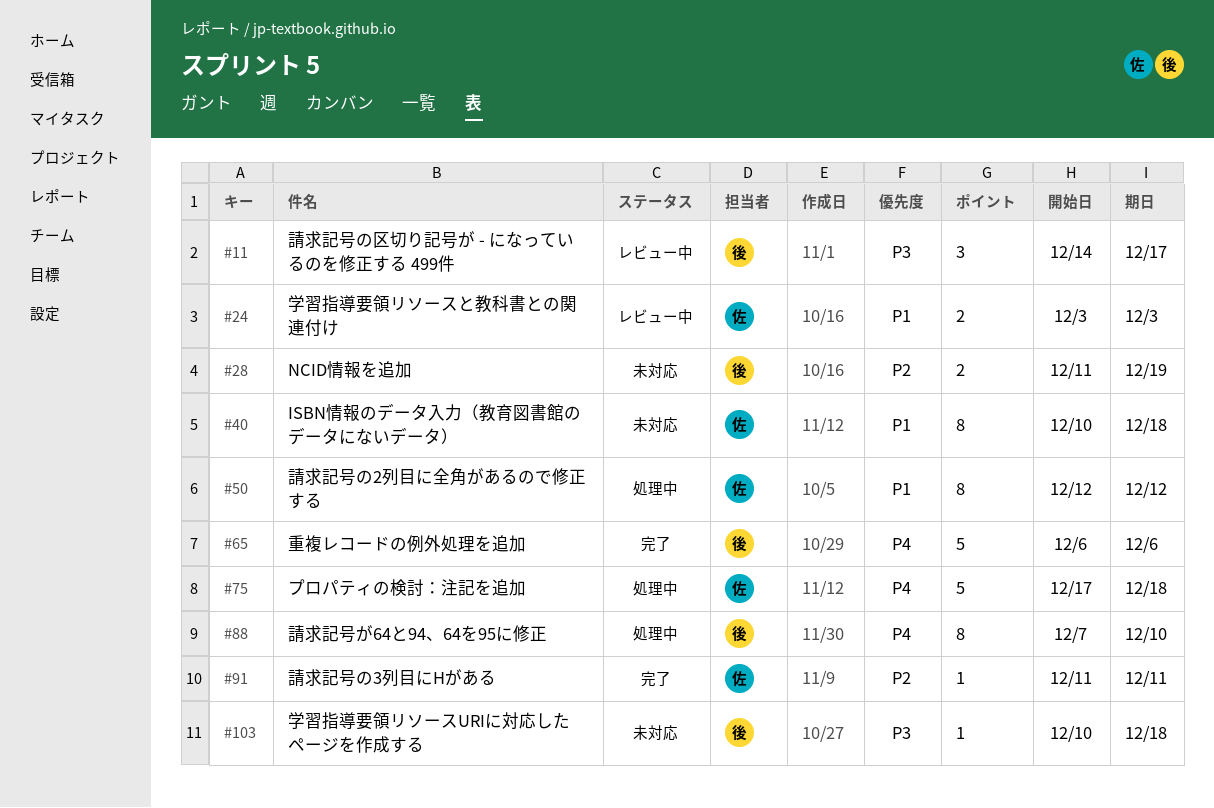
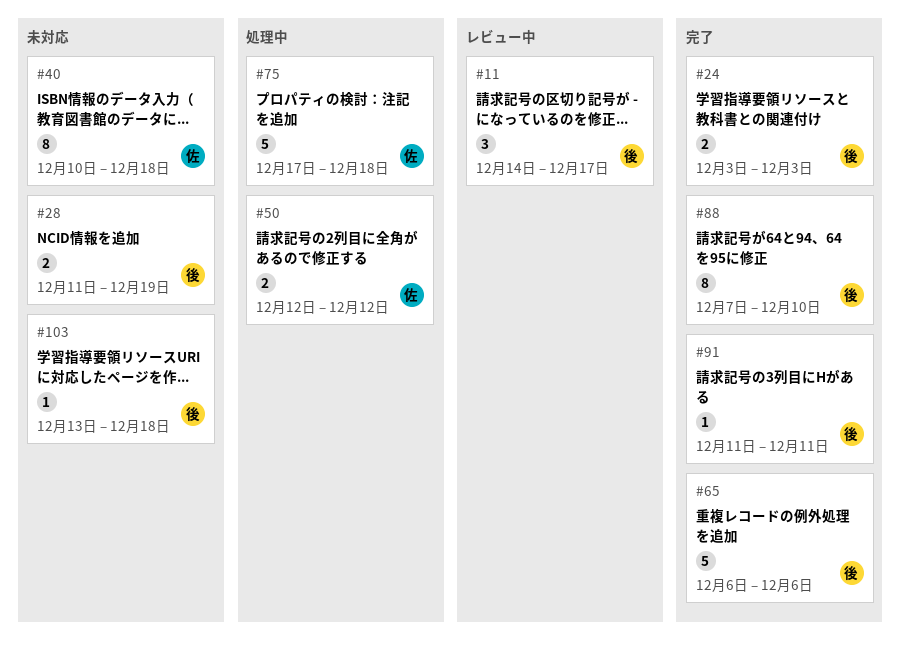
#24, status: レビュー中 -> 完了
#24, owner: 佐 -> 後
#50, estimate: 8 -> 2
#88, status: 処理中 -> 完了
#91, owner: 佐 -> 後
#103, start: Dec 10 -> Dec 13

